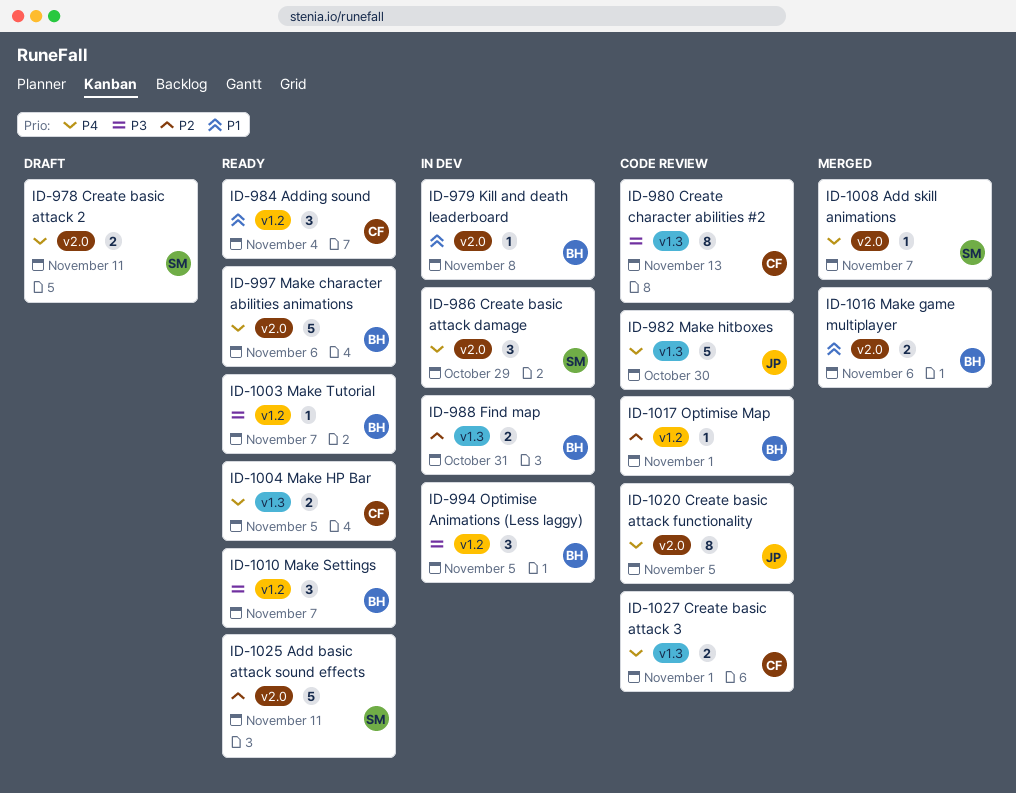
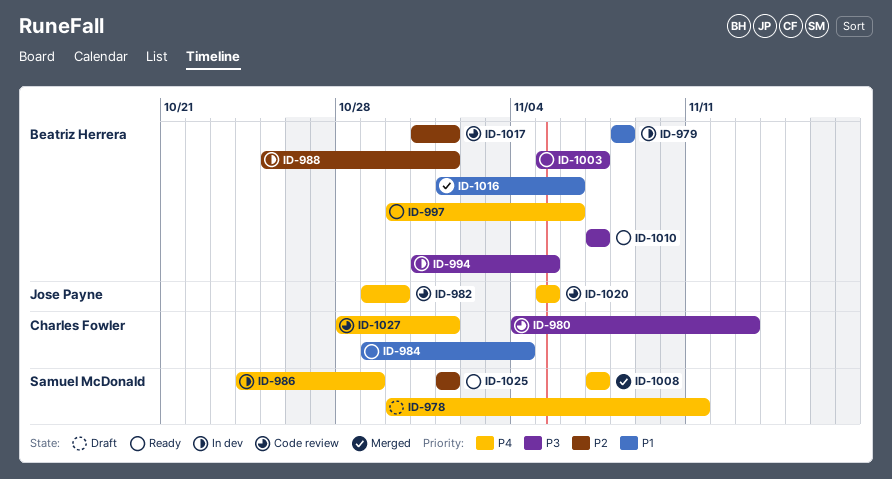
ID-988, due: Oct 31 -> Nov 1
ID-1004: present -> none
ID-1025, due: Nov 11 -> Nov 1

